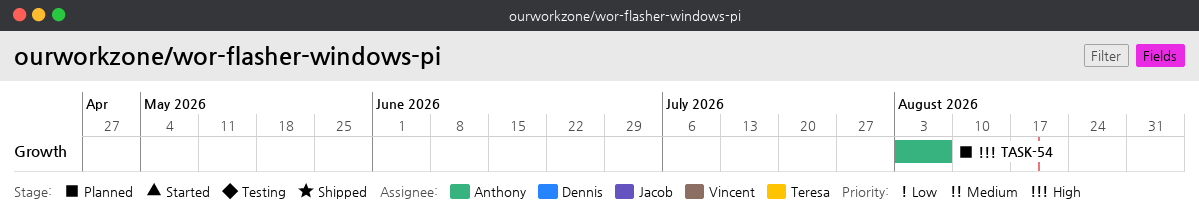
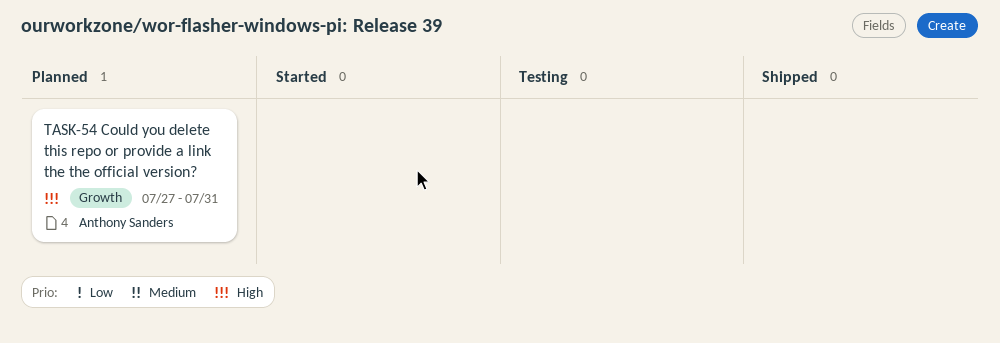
TASK-54, start: Aug 3 -> Jul 27
TASK-54, due: Aug 7 -> Jul 31

